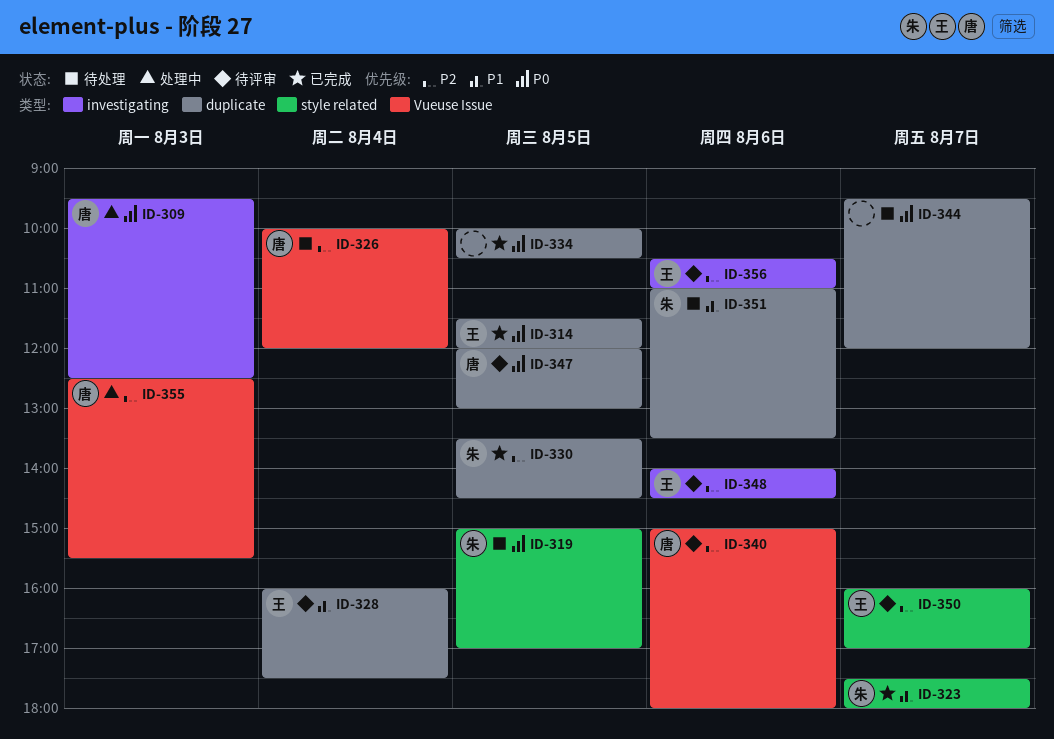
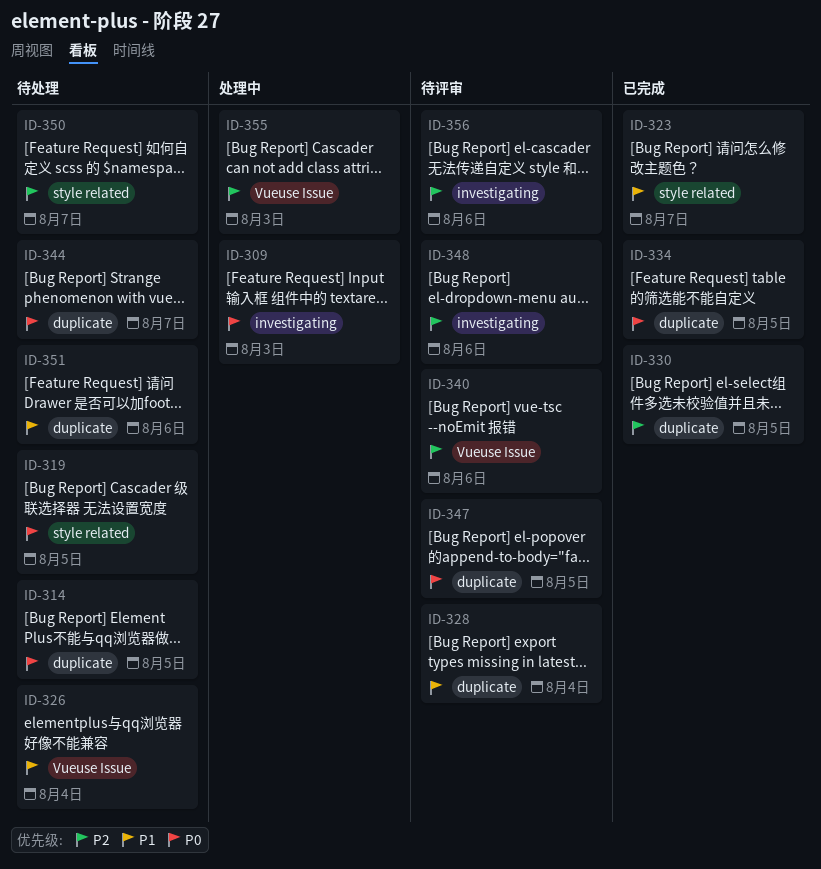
ID-314, status: 已完成 -> 待处理
ID-326, priority: P2 -> P1
ID-350, status: 待评审 -> 待处理

